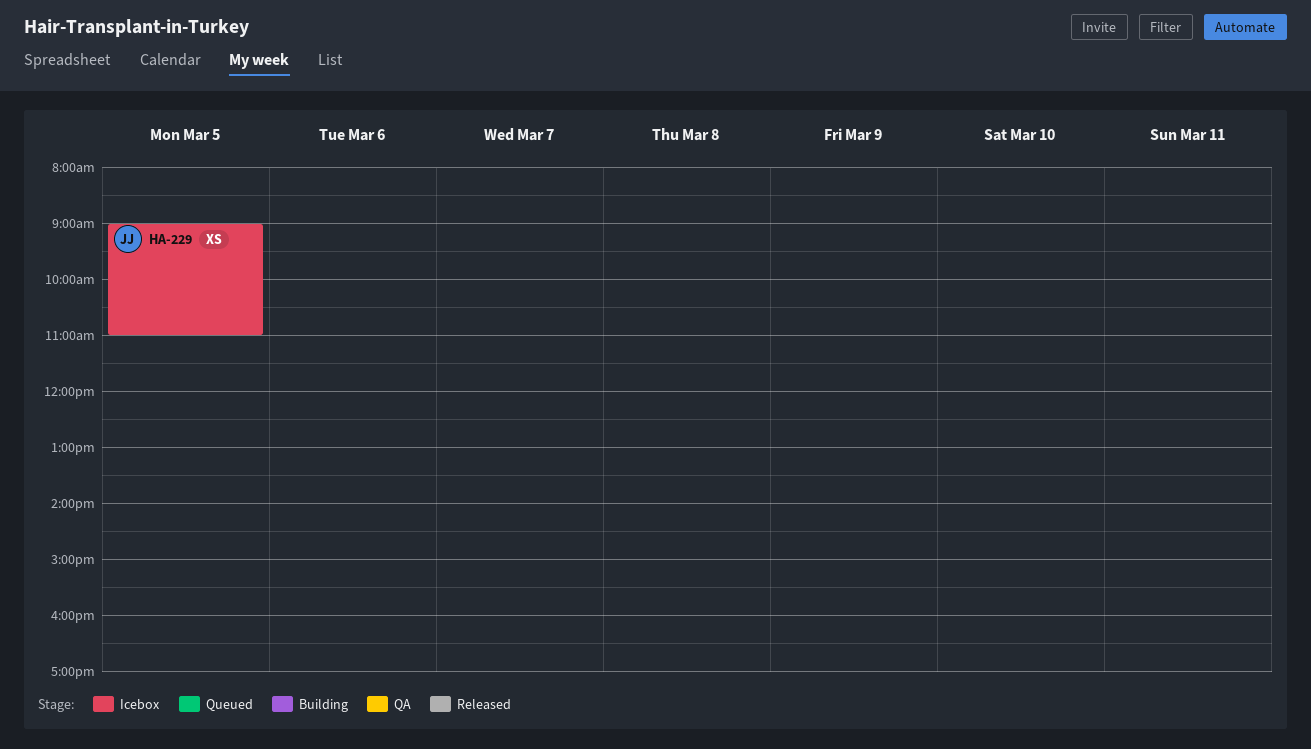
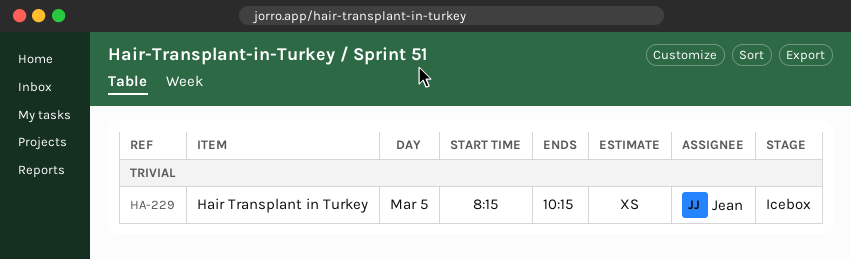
HA-229, begins: 09:00 -> 08:15
HA-229, ends: 11:00 -> 10:15

